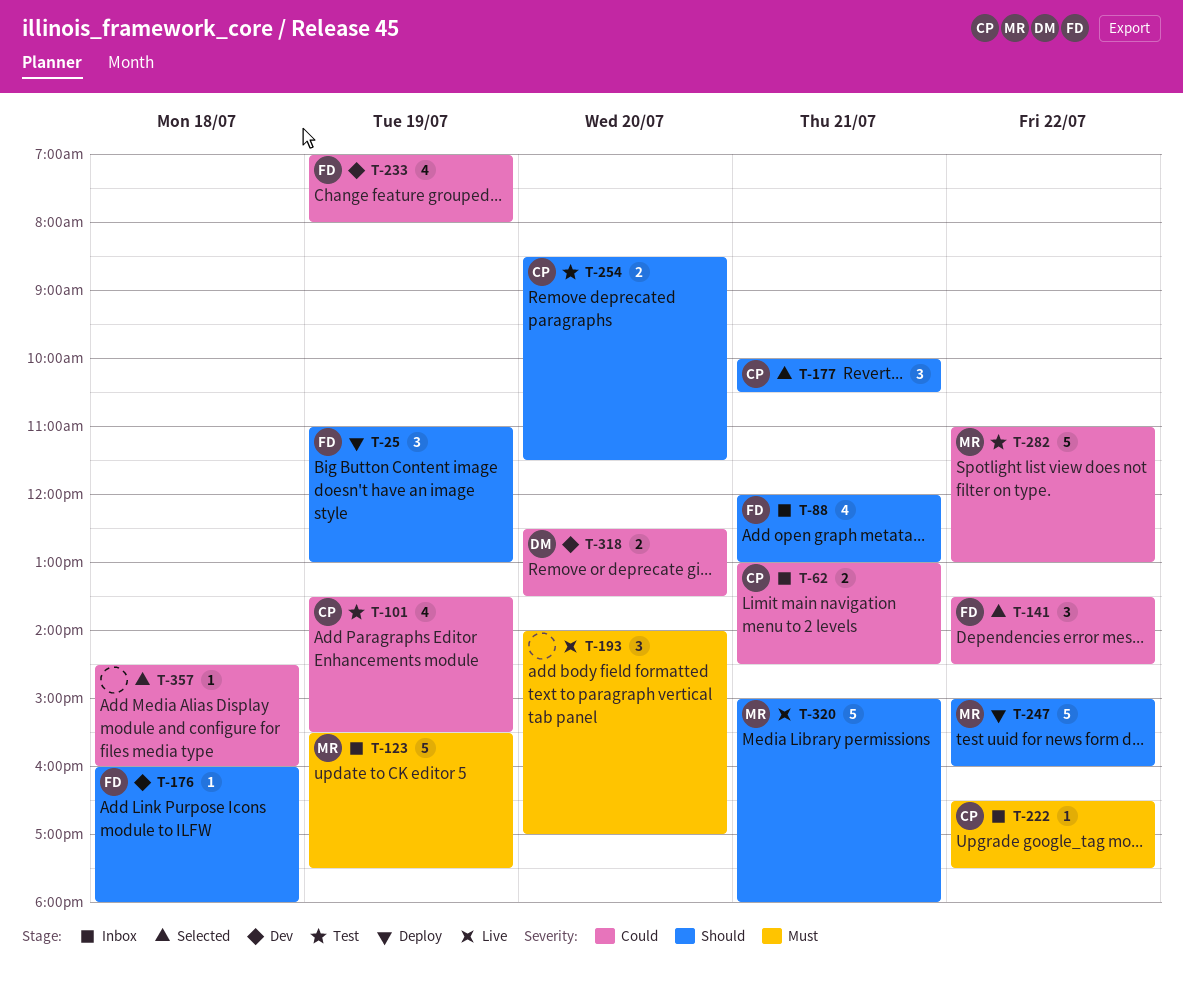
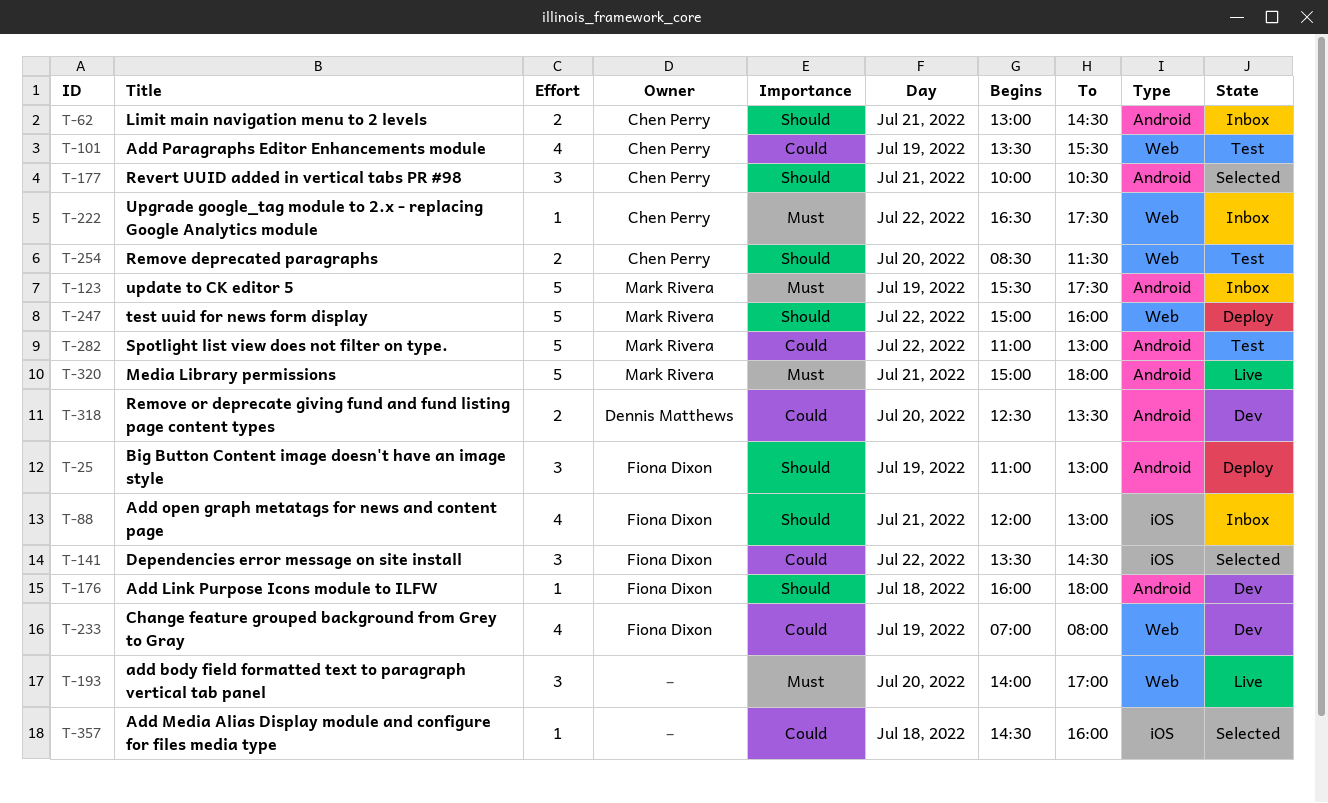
T-62, priority: Could -> Should
T-320, priority: Should -> Must

